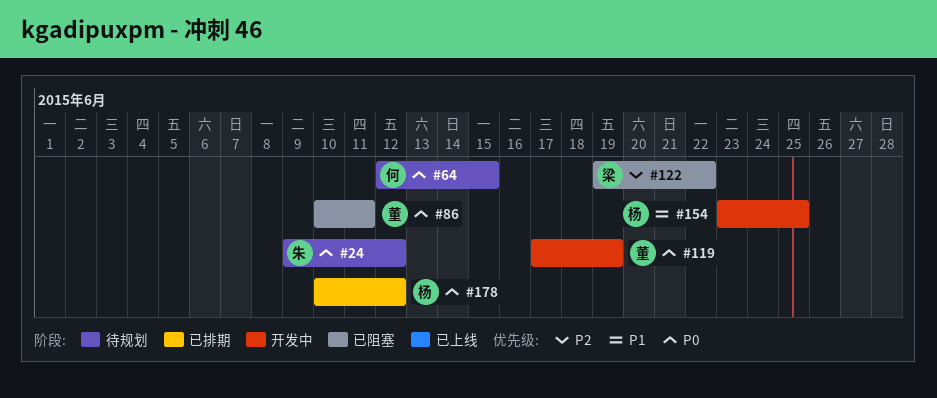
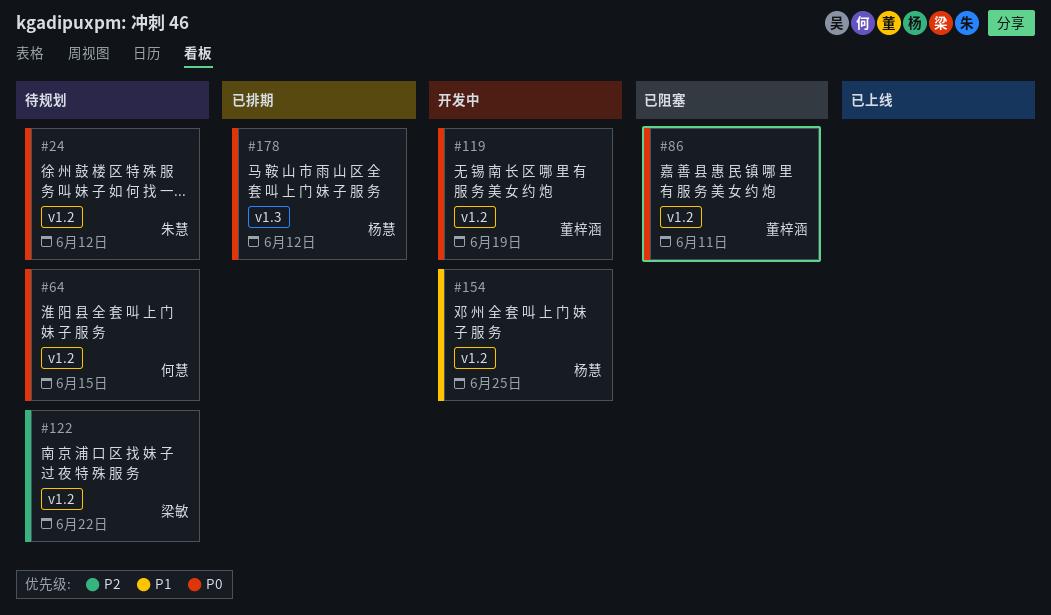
#122, status: 已阻塞 -> 待规划

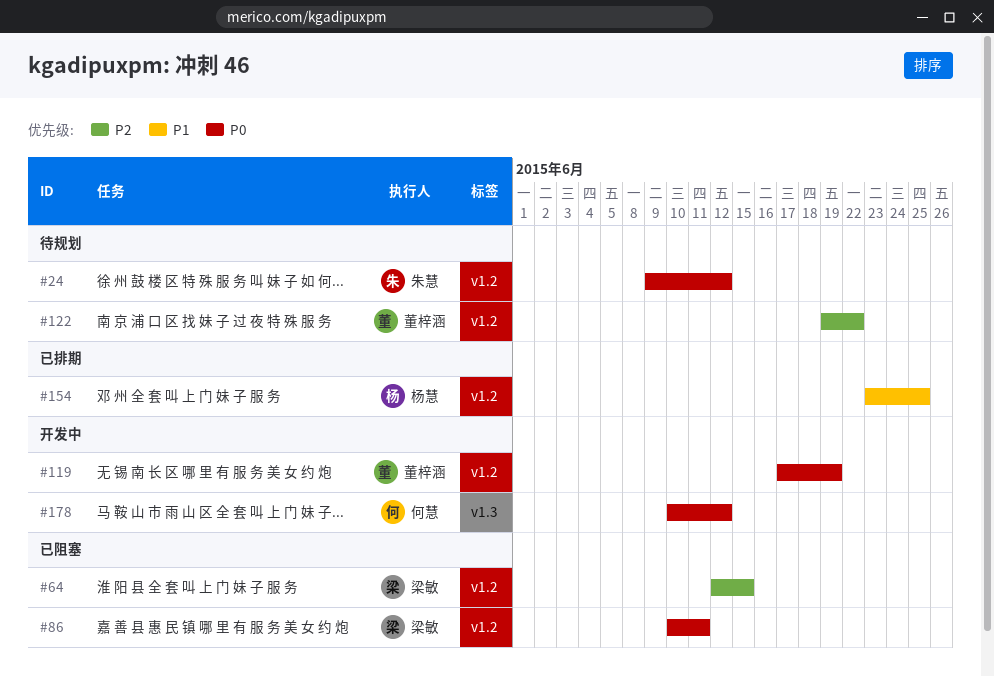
#64, status: 待规划 -> 已阻塞
#64, owner: 何慧 -> 梁敏
#64, priority: P0 -> P2
#86, owner: 董梓涵 -> 梁敏
#122, owner: 梁敏 -> 董梓涵
#154, status: 开发中 -> 已排期
#178, status: 已排期 -> 开发中
#178, owner: 杨慧 -> 何慧

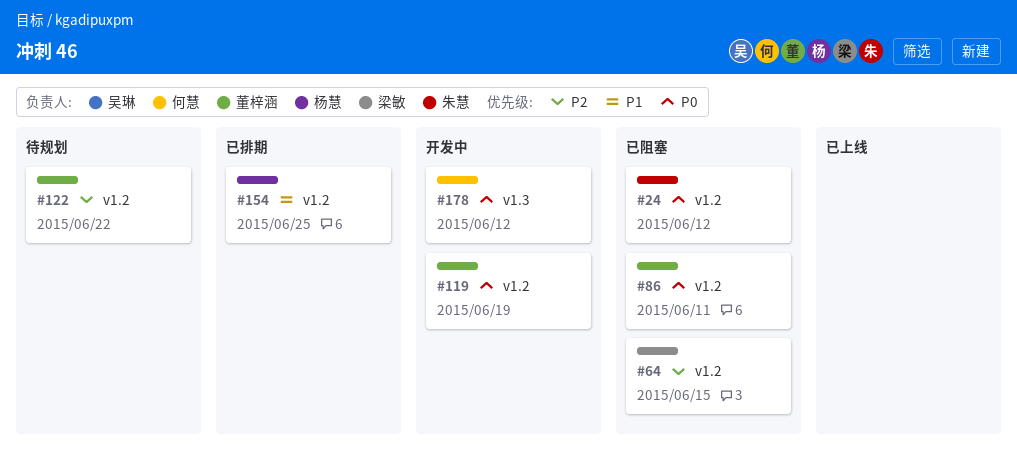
#24, status: 待规划 -> 已阻塞
#86, owner: 梁敏 -> 董梓涵

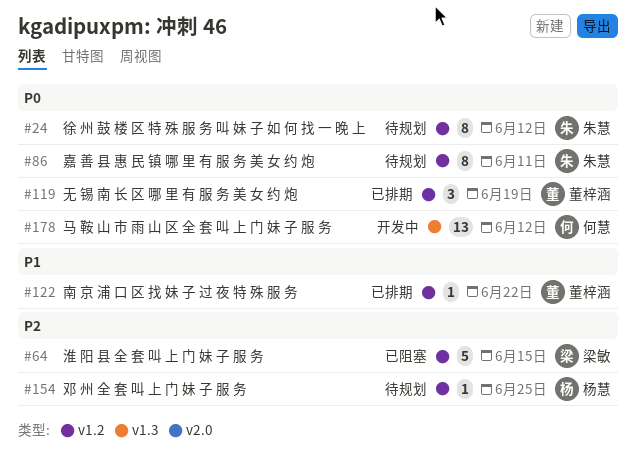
#24, status: 已阻塞 -> 待规划
#86, status: 已阻塞 -> 待规划
#86, owner: 董梓涵 -> 朱慧
#119, status: 开发中 -> 已排期
#122, status: 待规划 -> 已排期
#122, priority: P2 -> P1
#154, status: 已排期 -> 待规划
#154, priority: P1 -> P2

